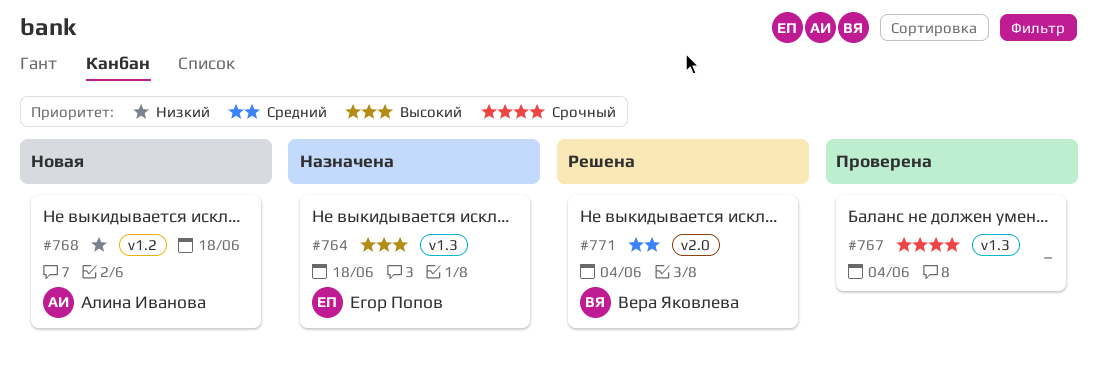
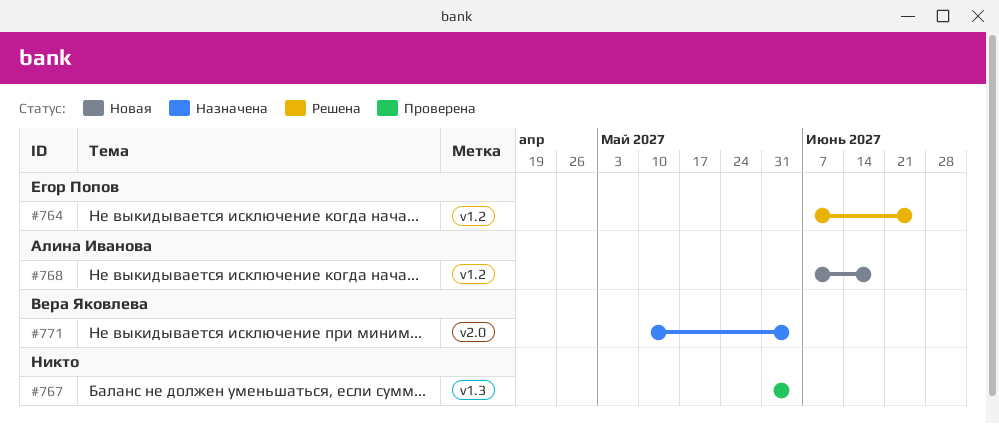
#764, status: Назначена -> Решена
#764, label: v1.3 -> v1.2
#764, due: Jun 18 -> Jun 25
#771, status: Решена -> Назначена

